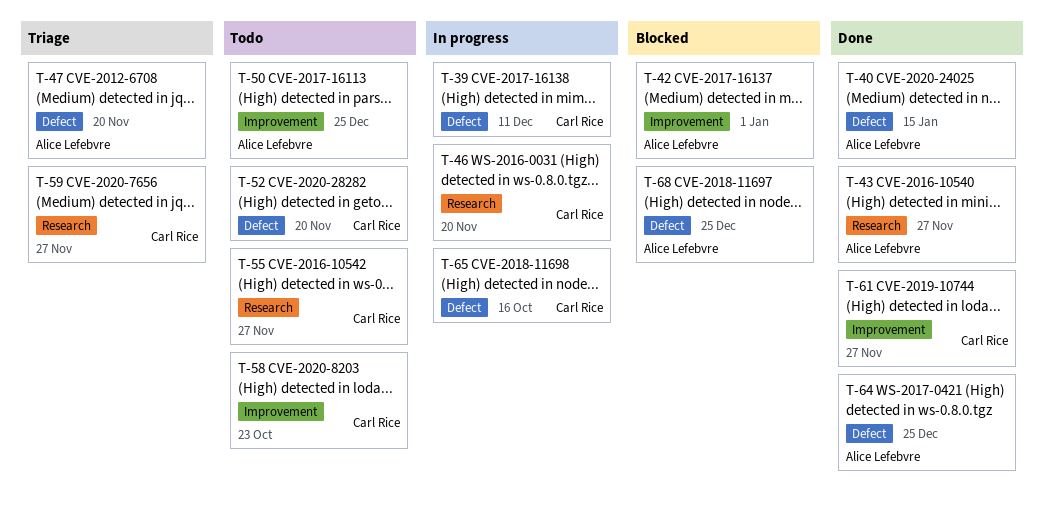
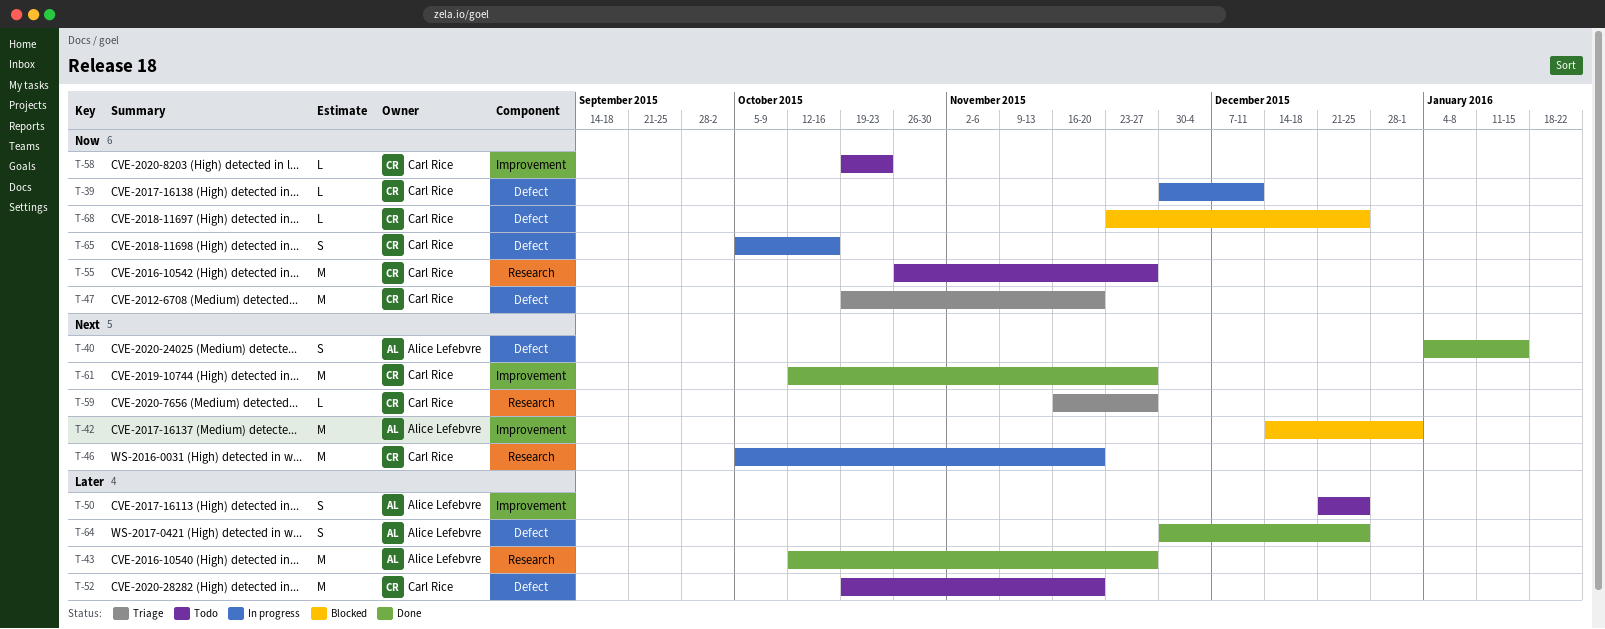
T-47, owner: Alice Lefebvre -> Carl Rice
T-68, owner: Alice Lefebvre -> Carl Rice

